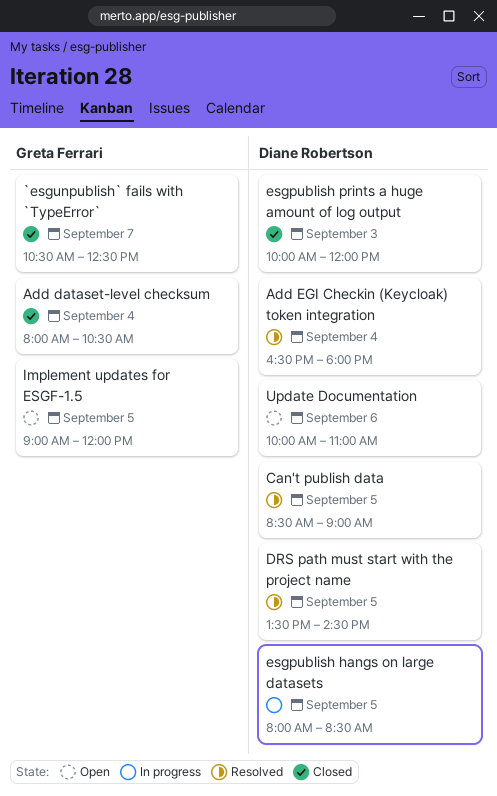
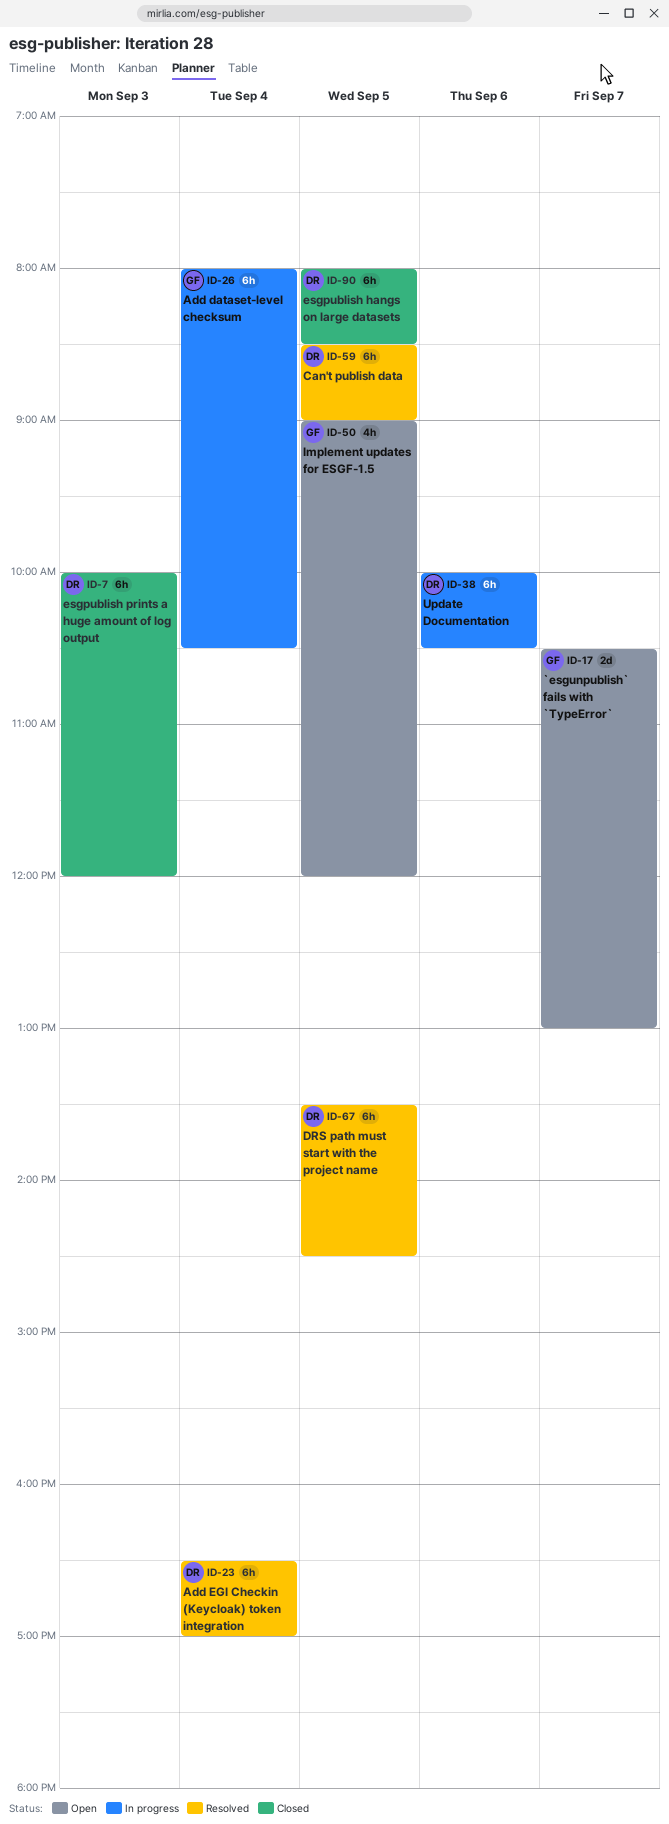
`esgunpublish` fails with `TypeError`, status: Closed -> Open
`esgunpublish` fails with `TypeError`, ends: 12:30 -> 13:00
Add dataset-level checksum, status: Closed -> In progress
Add EGI Checkin (Keycloak) token integration, ends: 18:00 -> 17:00
esgpublish hangs on large datasets, status: In progress -> Closed
Update Documentation, status: Open -> In progress
Update Documentation, ends: 11:00 -> 10:30

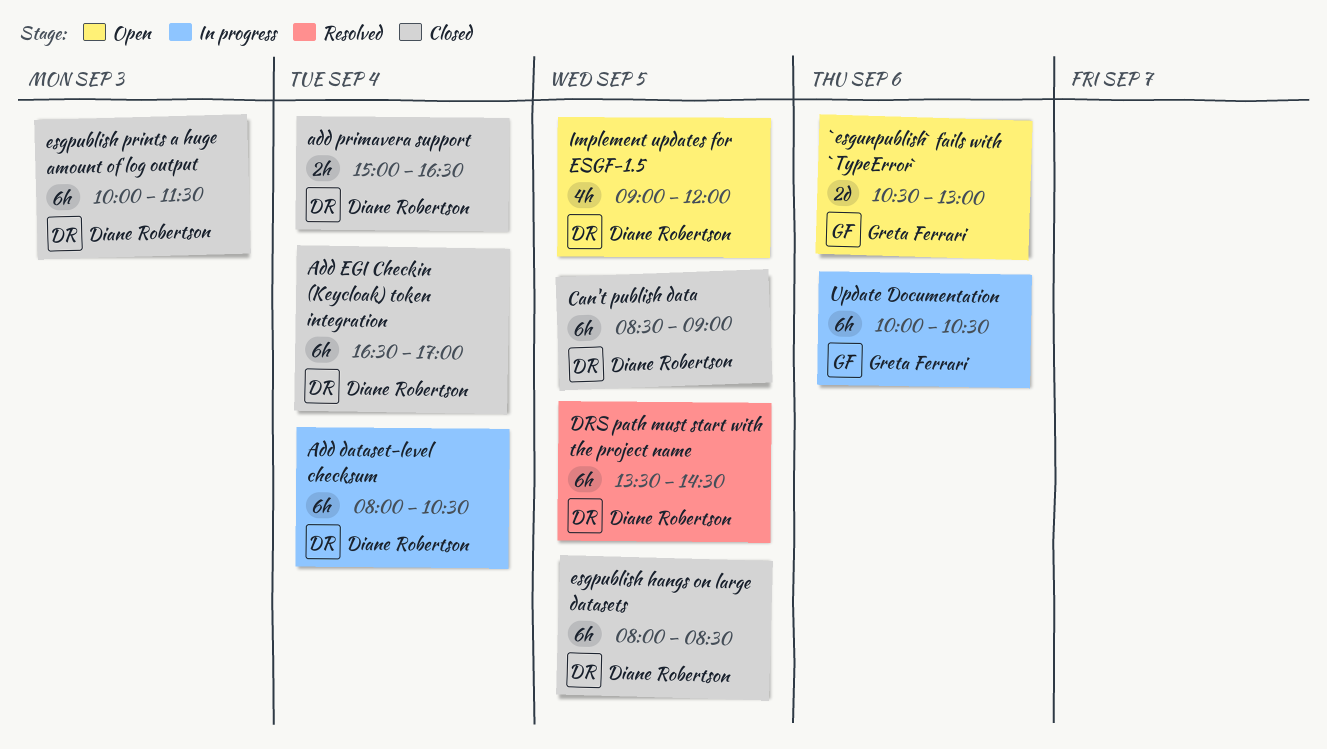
`esgunpublish` fails with `TypeError`, day: Sep 7 -> Sep 6
Add dataset-level checksum, owner: Greta Ferrari -> Diane Robertson
Add EGI Checkin (Keycloak) token integration, status: Resolved -> Closed
add primavera support: none -> present
Can't publish data, status: Resolved -> Closed
esgpublish prints a huge amount of log output, ends: 12:00 -> 11:30
Implement updates for ESGF-1.5, owner: Greta Ferrari -> Diane Robertson
Update Documentation, owner: Diane Robertson -> Greta Ferrari

